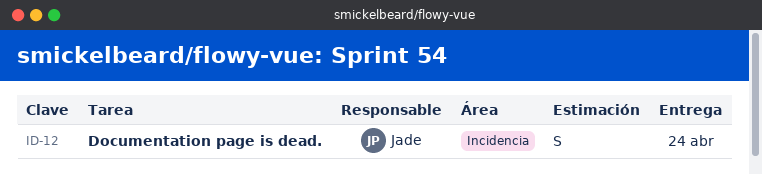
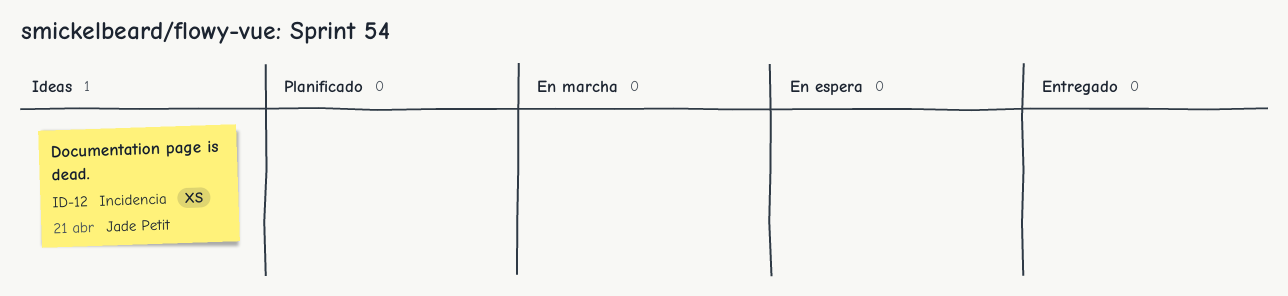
ID-12, estimate: S -> XS
ID-12, due: Apr 24 -> Apr 21

